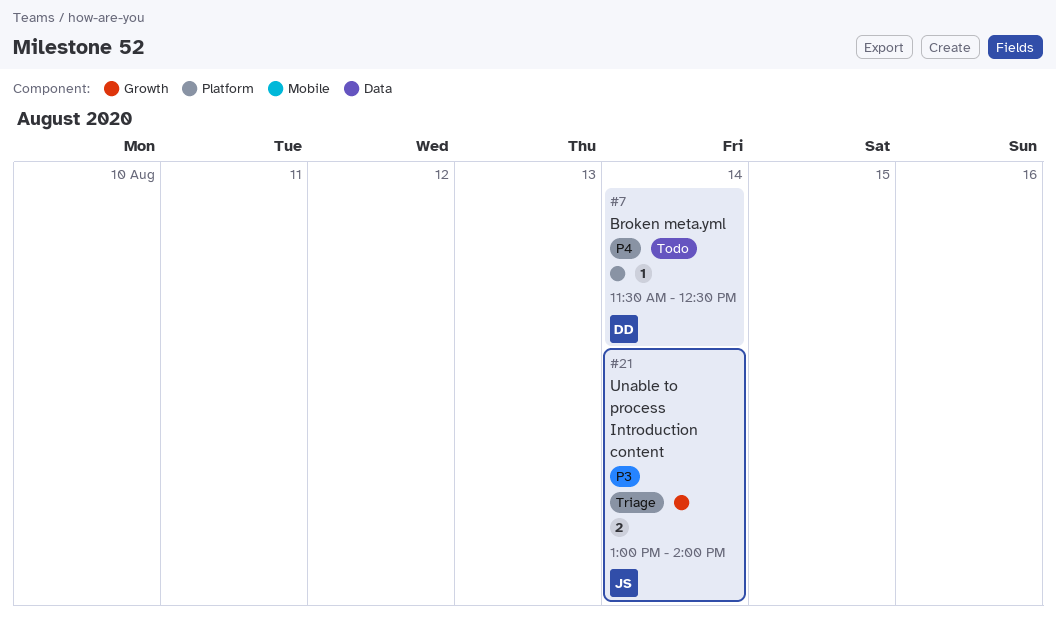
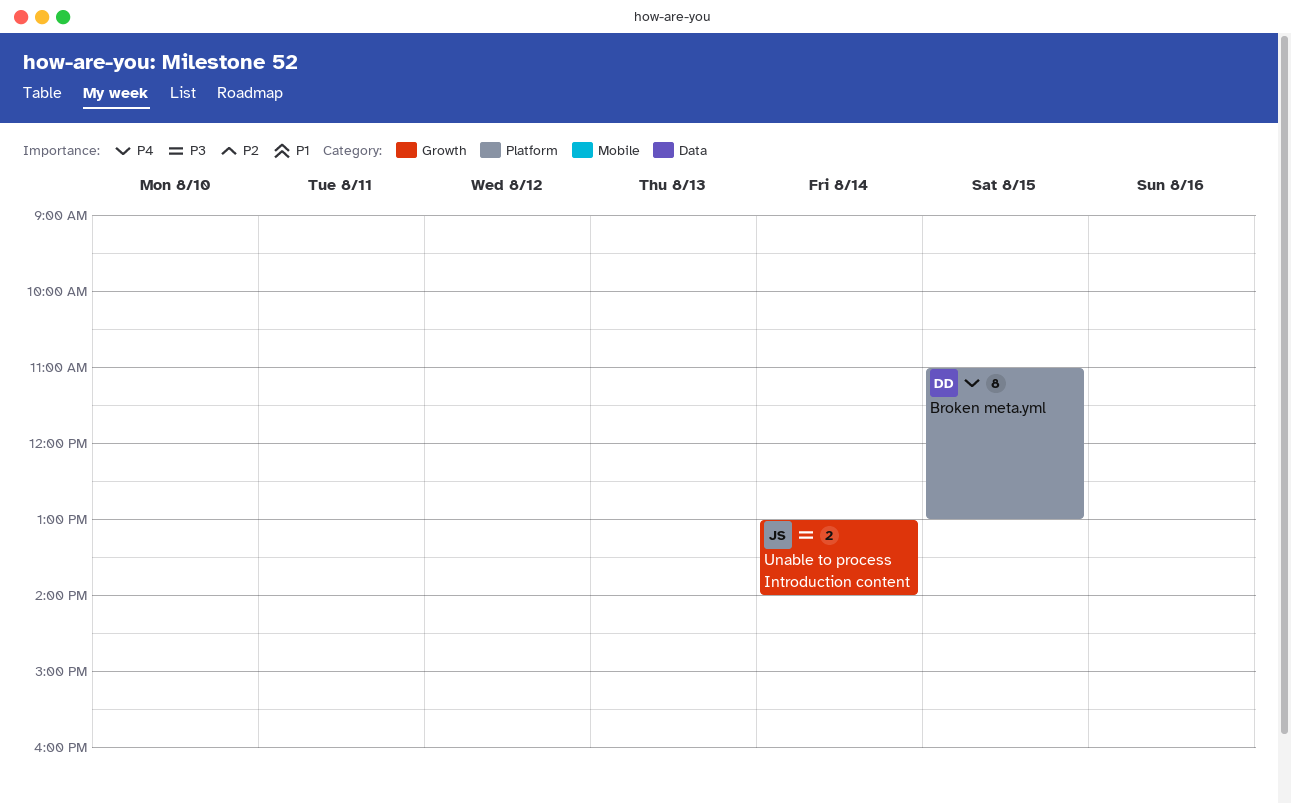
Broken meta.yml, estimate: 1 -> 8
Broken meta.yml, day: Aug 14 -> Aug 15
Broken meta.yml, begins: 11:30 -> 11:00
Broken meta.yml, ends: 12:30 -> 13:00

